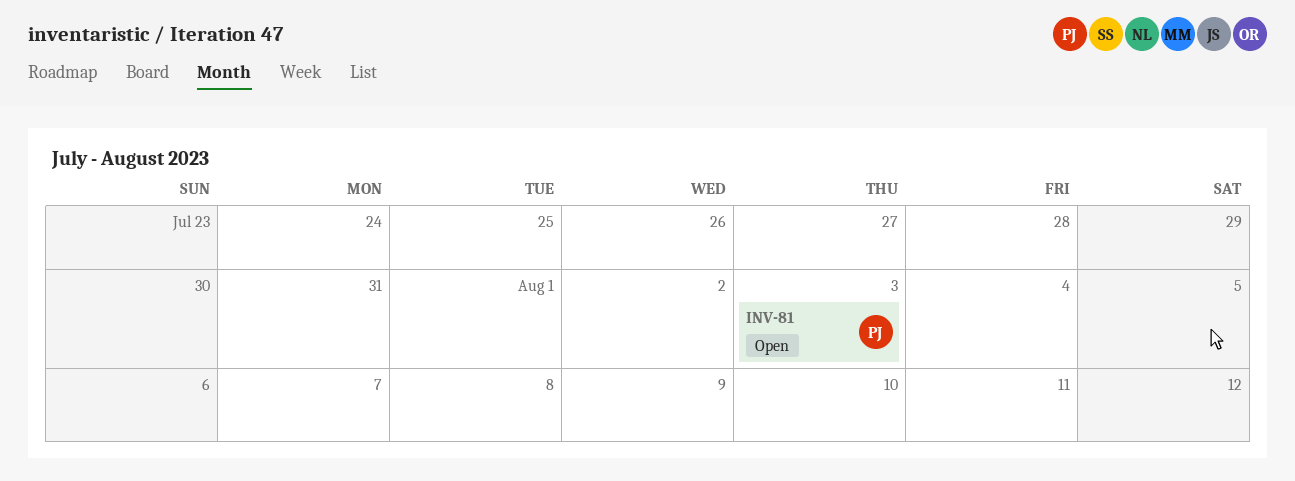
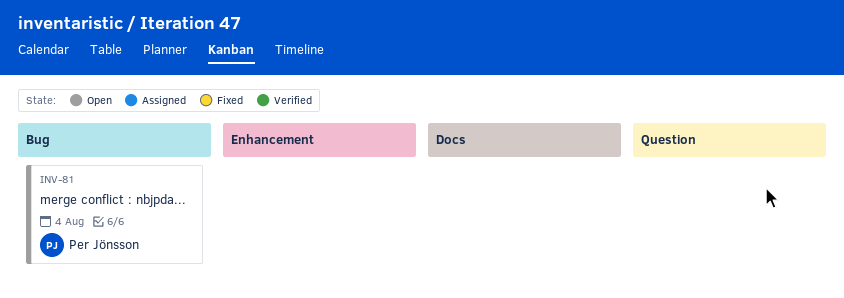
INV-81, due: Aug 3 -> Aug 4

